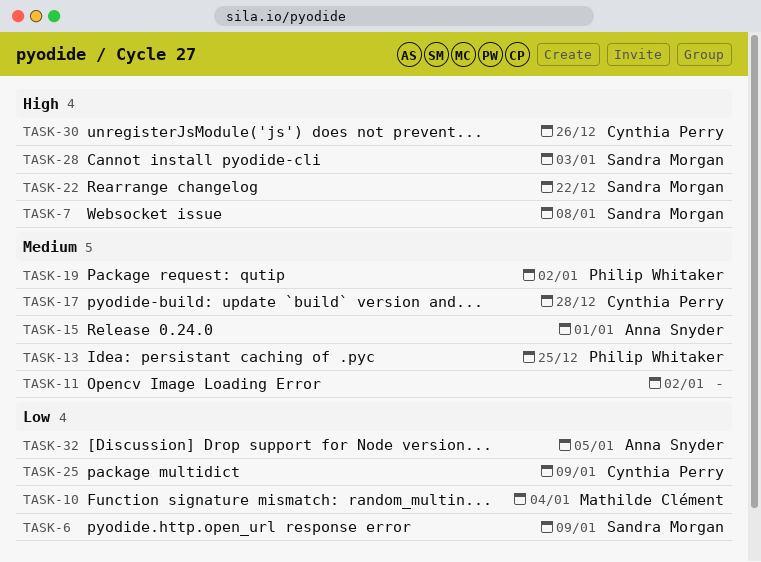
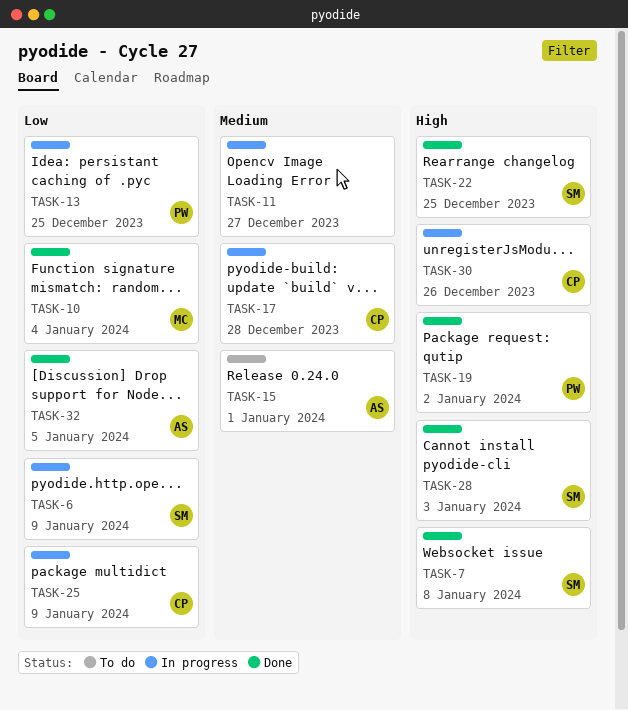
TASK-11, due: Jan 2 -> Dec 27
TASK-13, priority: Medium -> Low
TASK-19, priority: Medium -> High
TASK-22, due: Dec 22 -> Dec 25

